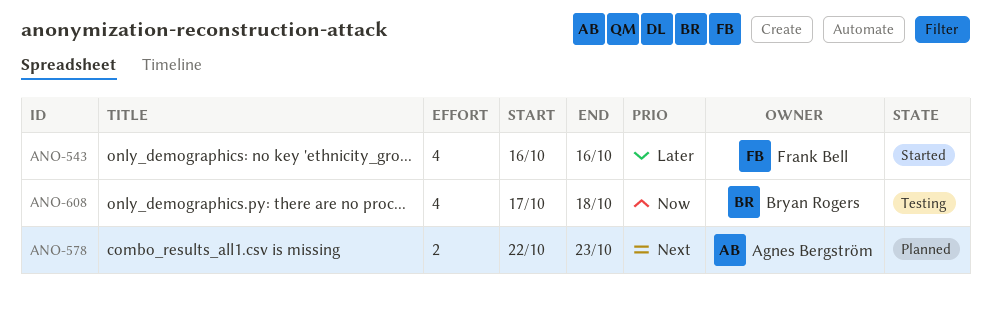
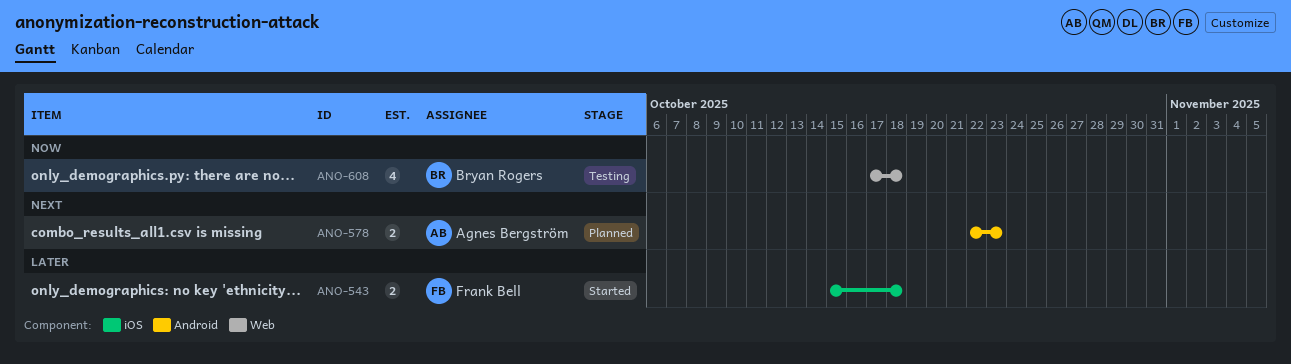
ANO-543, estimate: 4 -> 2
ANO-543, start: Oct 16 -> Oct 15
ANO-543, due: Oct 16 -> Oct 18

